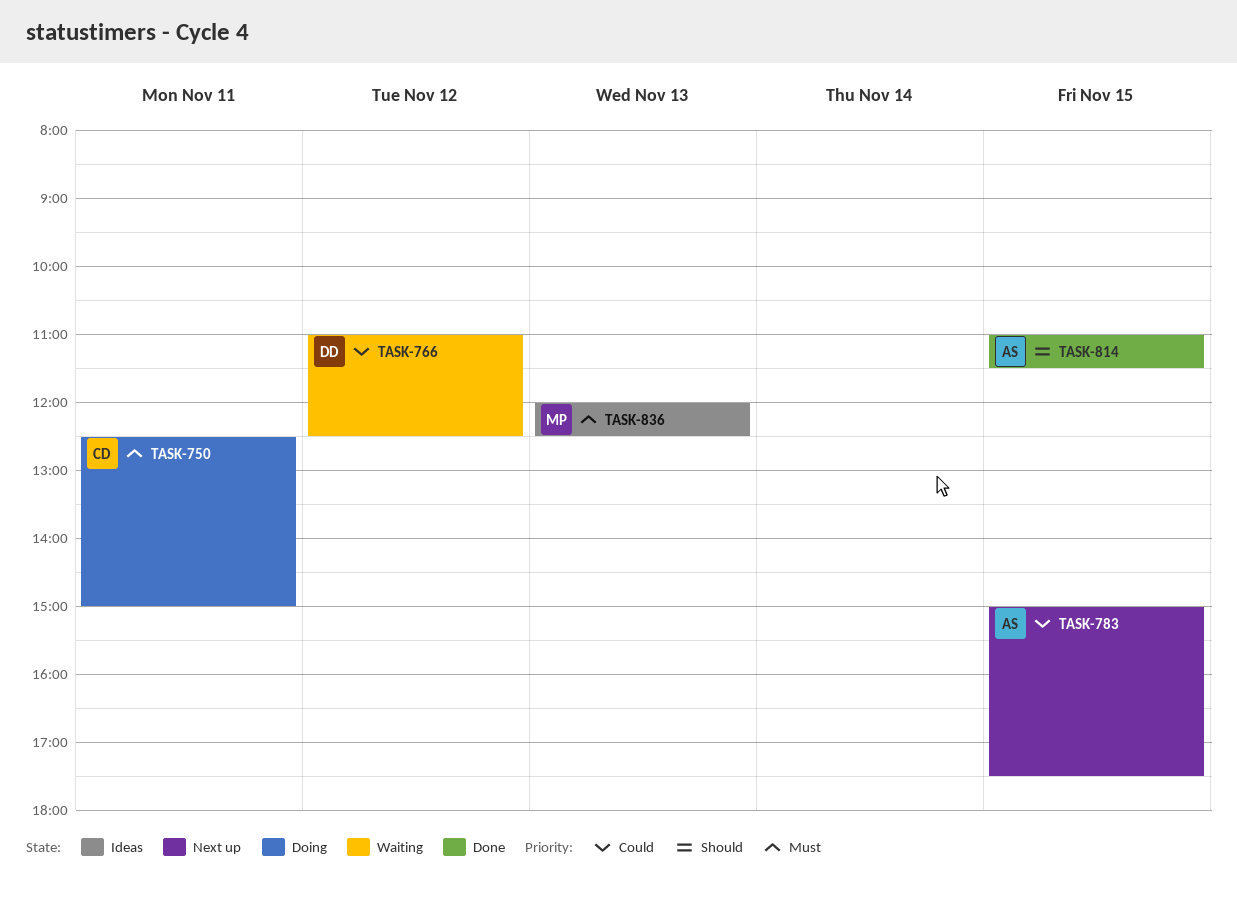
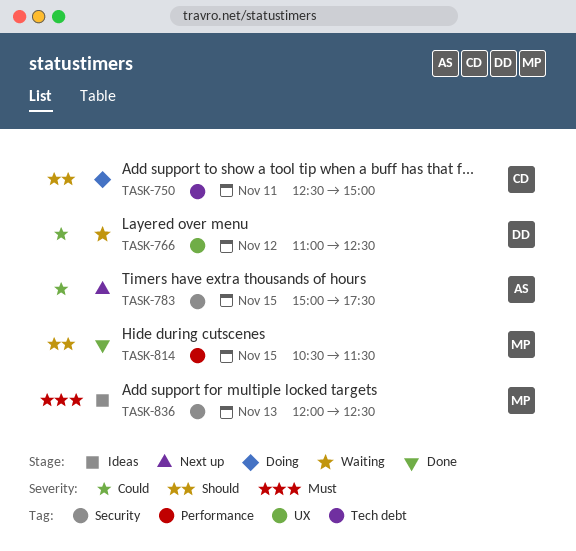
TASK-750, priority: Must -> Should
TASK-814, owner: AS -> MP
TASK-814, begins: 11:00 -> 10:30

